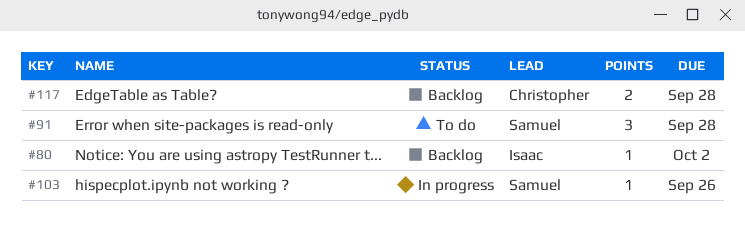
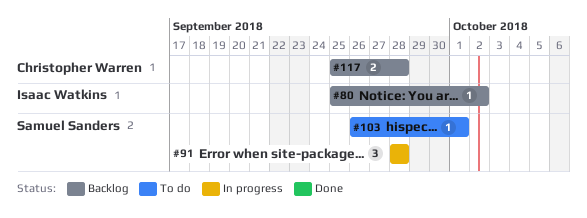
#91, status: To do -> In progress
#103, status: In progress -> To do
#103, due: Sep 26 -> Oct 1

